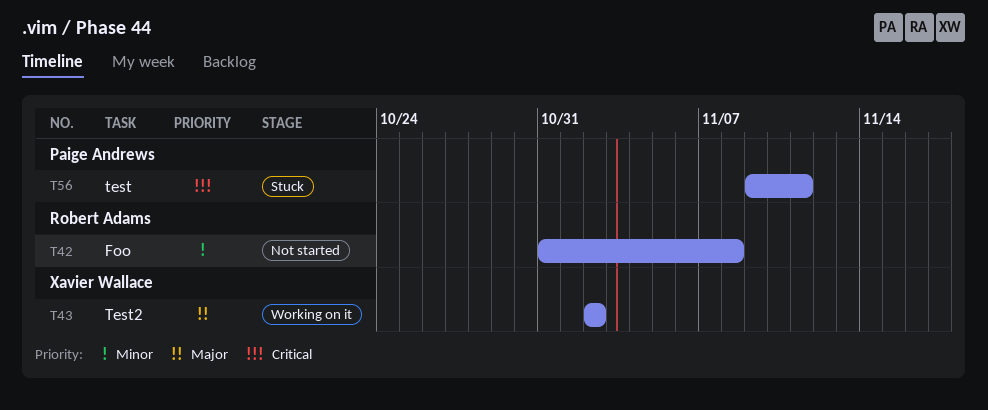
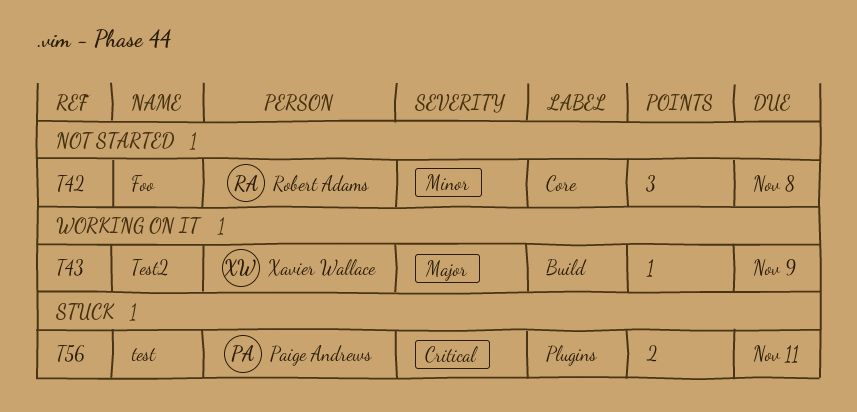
T43, due: Nov 2 -> Nov 9

